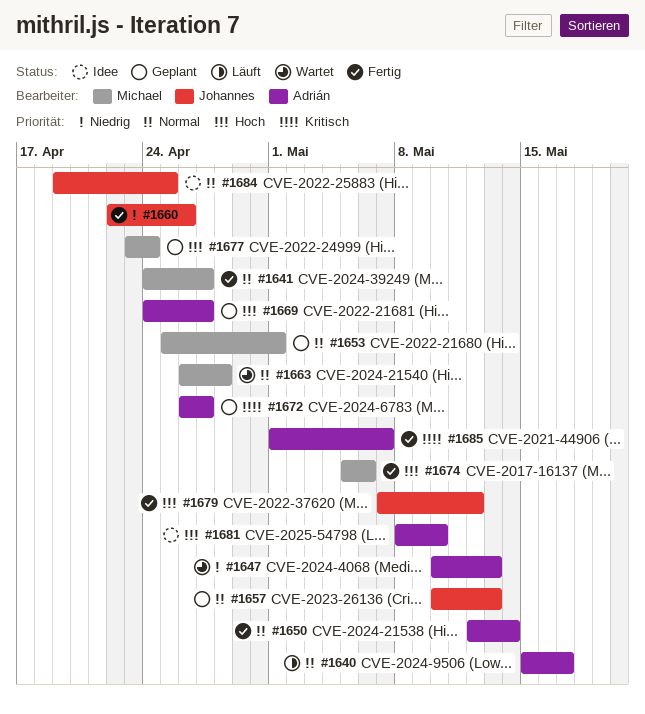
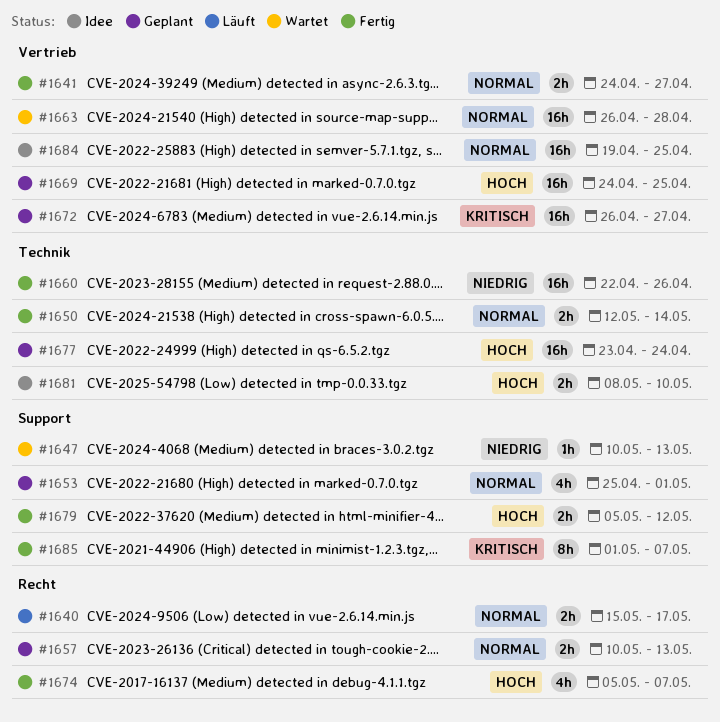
#1669, due: Apr 27 -> Apr 25
#1674, due: May 6 -> May 7
#1679, start: May 7 -> May 5

